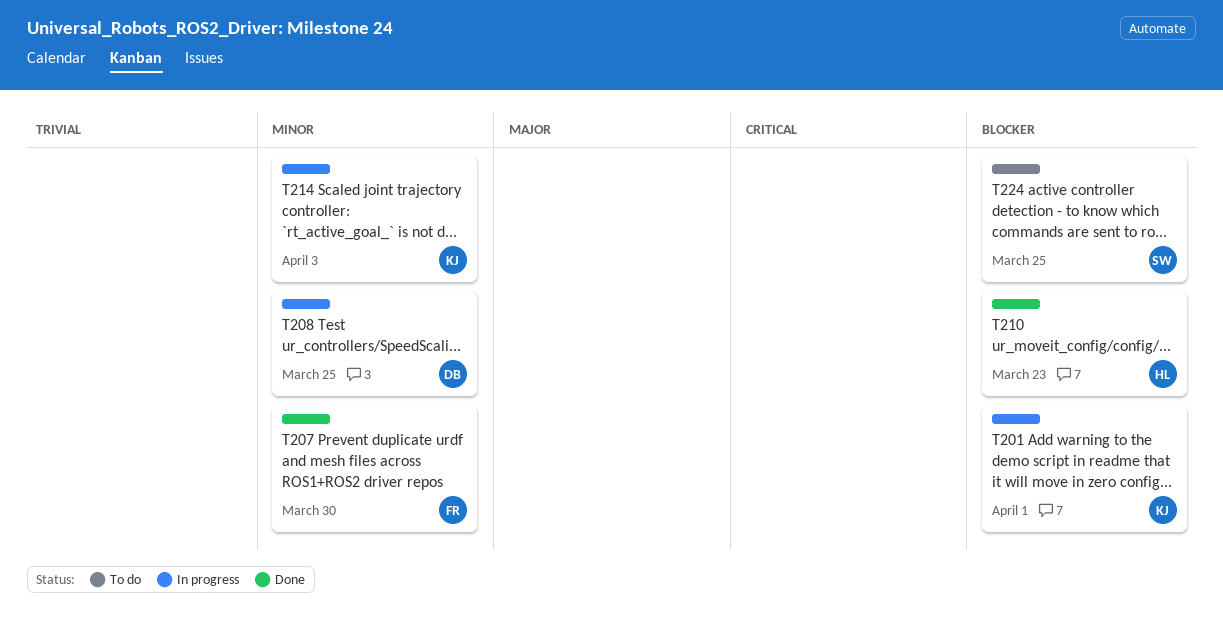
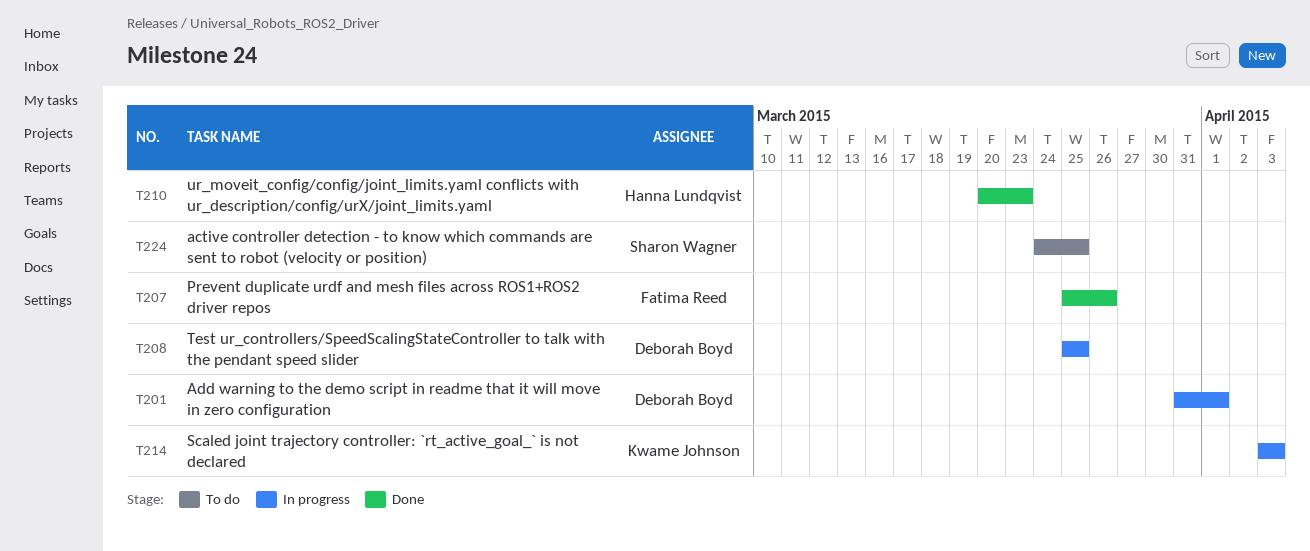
T201, owner: Kwame Johnson -> Deborah Boyd
T207, due: Mar 30 -> Mar 26

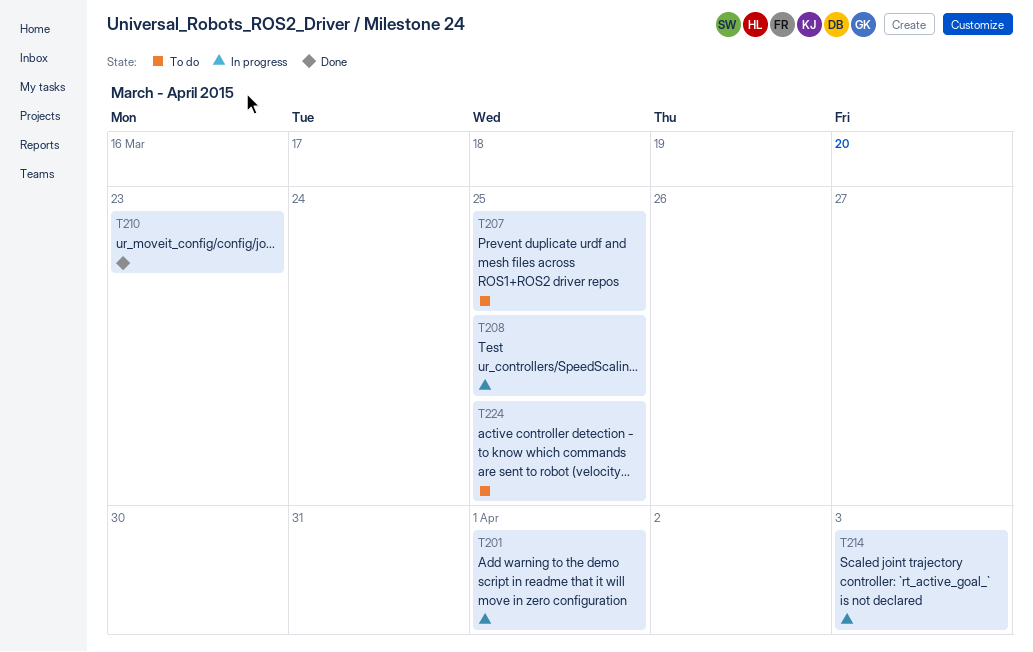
T207, status: Done -> To do
T207, due: Mar 26 -> Mar 25

